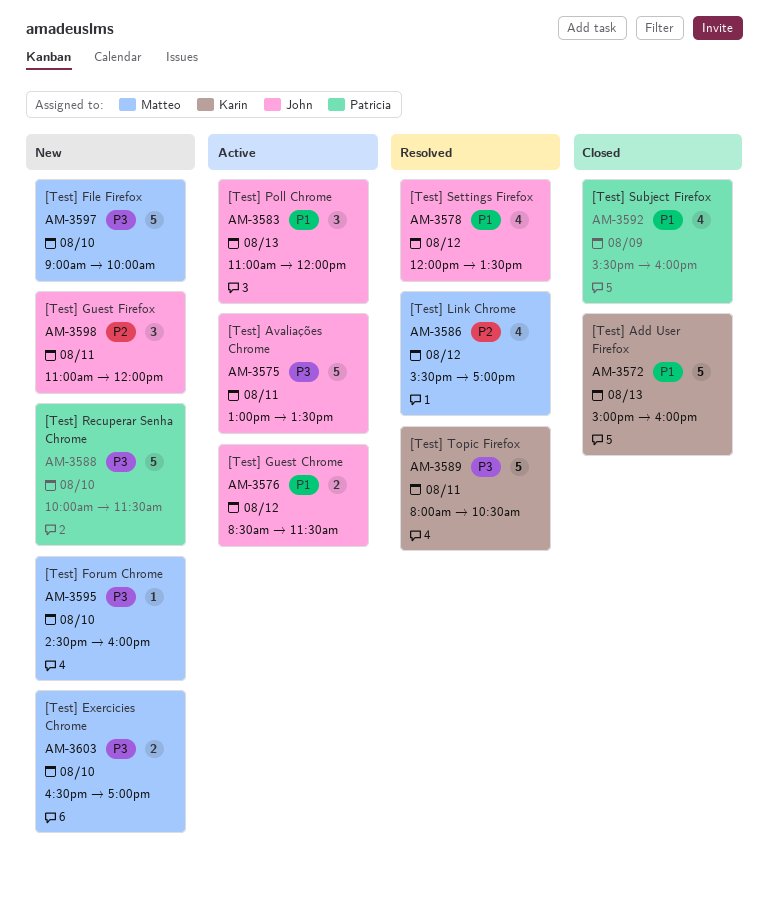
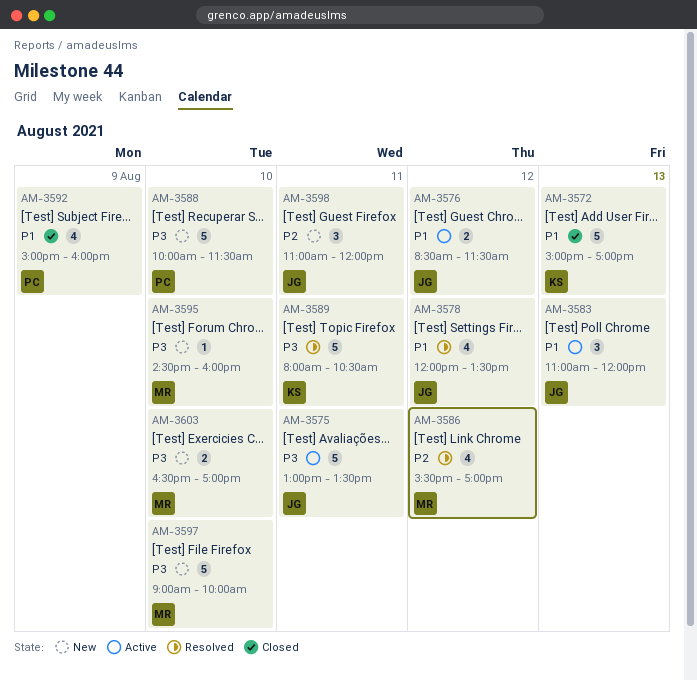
AM-3572, ends: 16:00 -> 17:00
AM-3592, begins: 15:30 -> 15:00

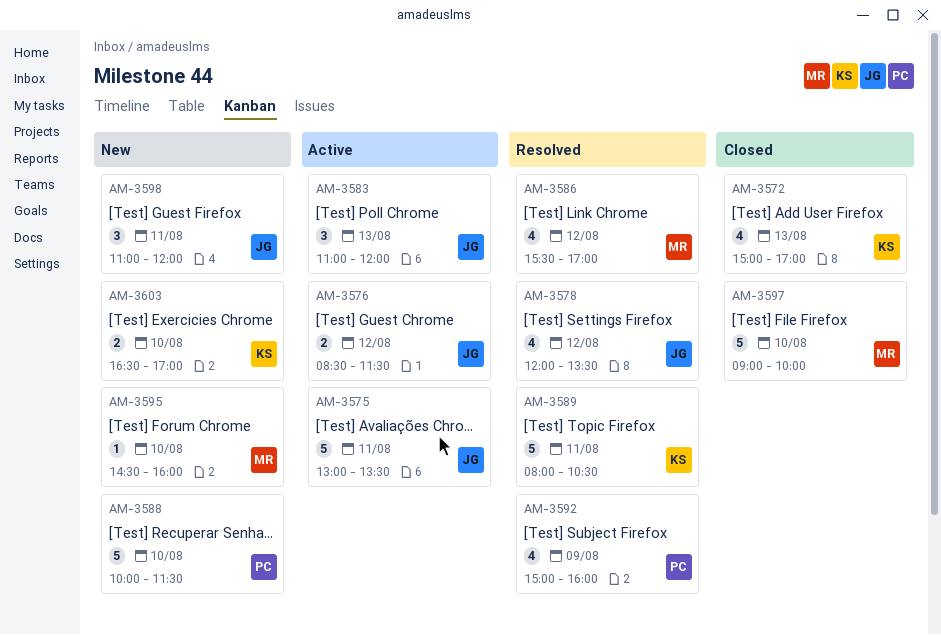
AM-3572, estimate: 5 -> 4
AM-3592, status: Closed -> Resolved
AM-3597, status: New -> Closed
AM-3603, owner: MR -> KS

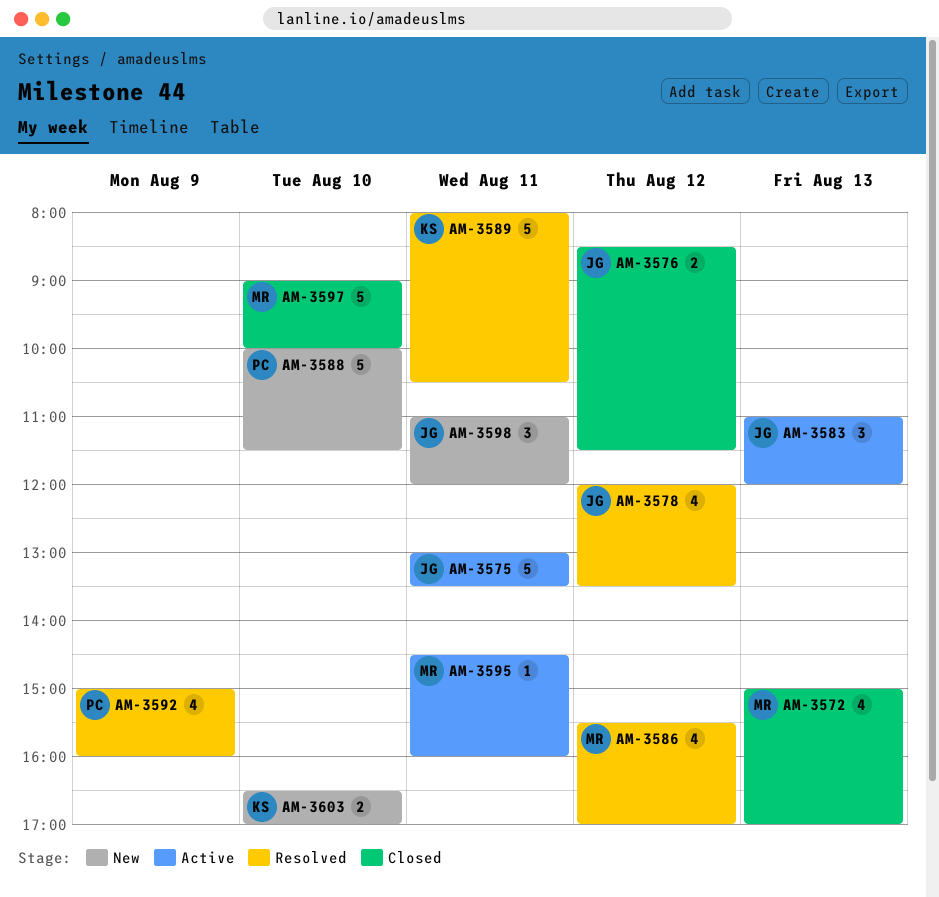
AM-3572, owner: KS -> MR
AM-3576, status: Active -> Closed
AM-3595, status: New -> Active
AM-3595, day: Aug 10 -> Aug 11

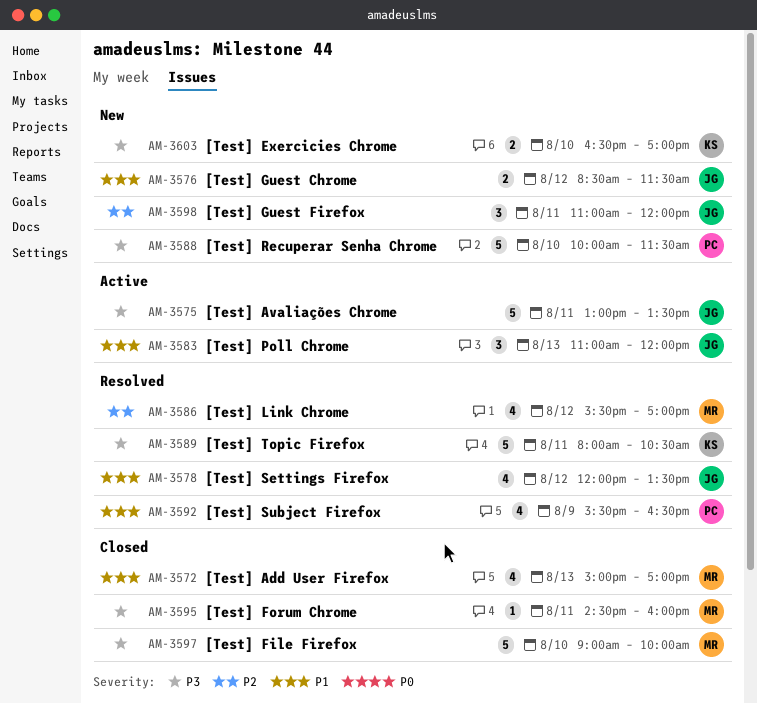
AM-3576, status: Closed -> New
AM-3592, begins: 15:00 -> 15:30
AM-3592, ends: 16:00 -> 16:30
AM-3595, status: Active -> Closed

